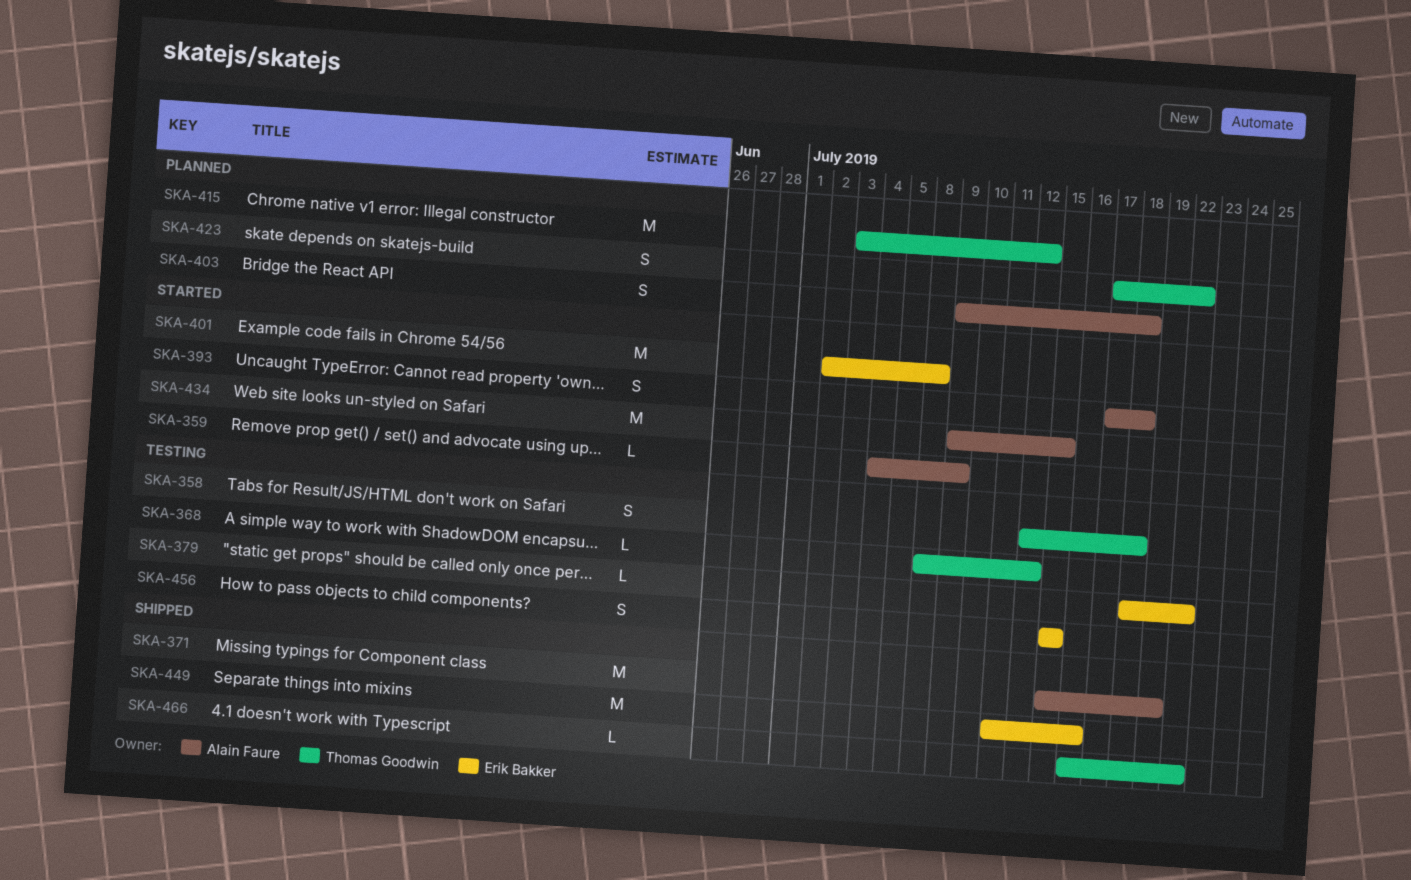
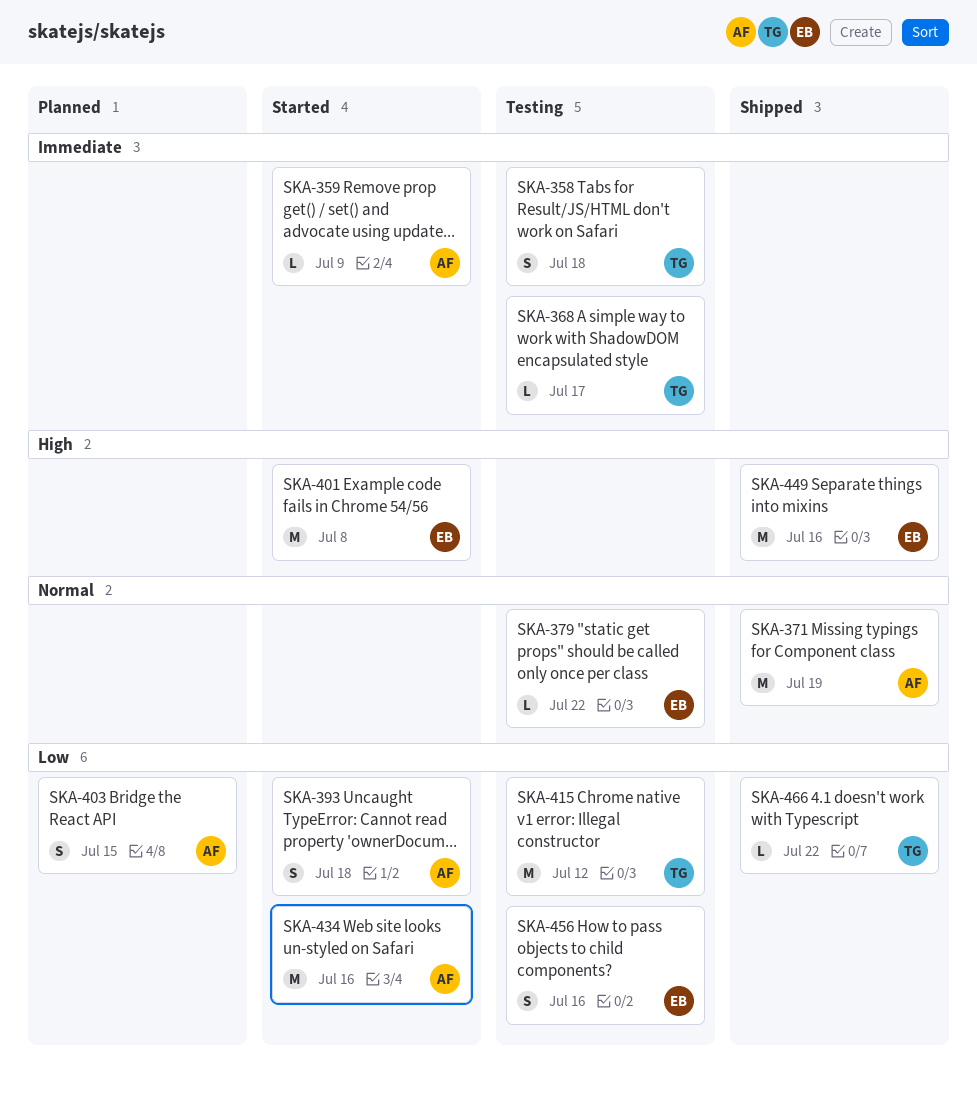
SKA-368, due: Jul 12 -> Jul 17
SKA-403, due: Jul 18 -> Jul 15
SKA-415, status: Planned -> Testing
SKA-423: present -> none
SKA-434, due: Jul 15 -> Jul 16
SKA-456, due: Jul 15 -> Jul 16

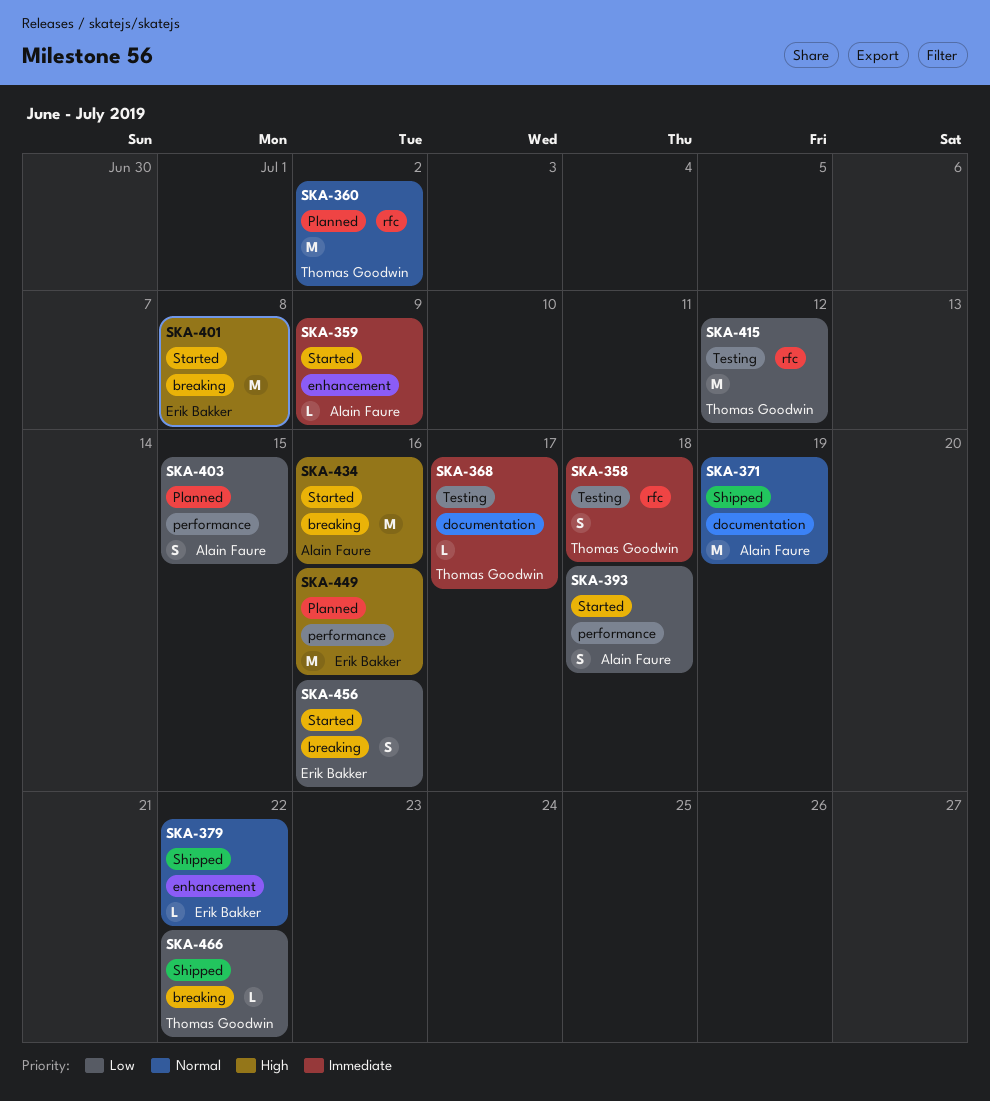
SKA-360: none -> present
SKA-379, status: Testing -> Shipped
SKA-434, priority: Low -> High
SKA-449, status: Shipped -> Planned
SKA-456, status: Testing -> Started

